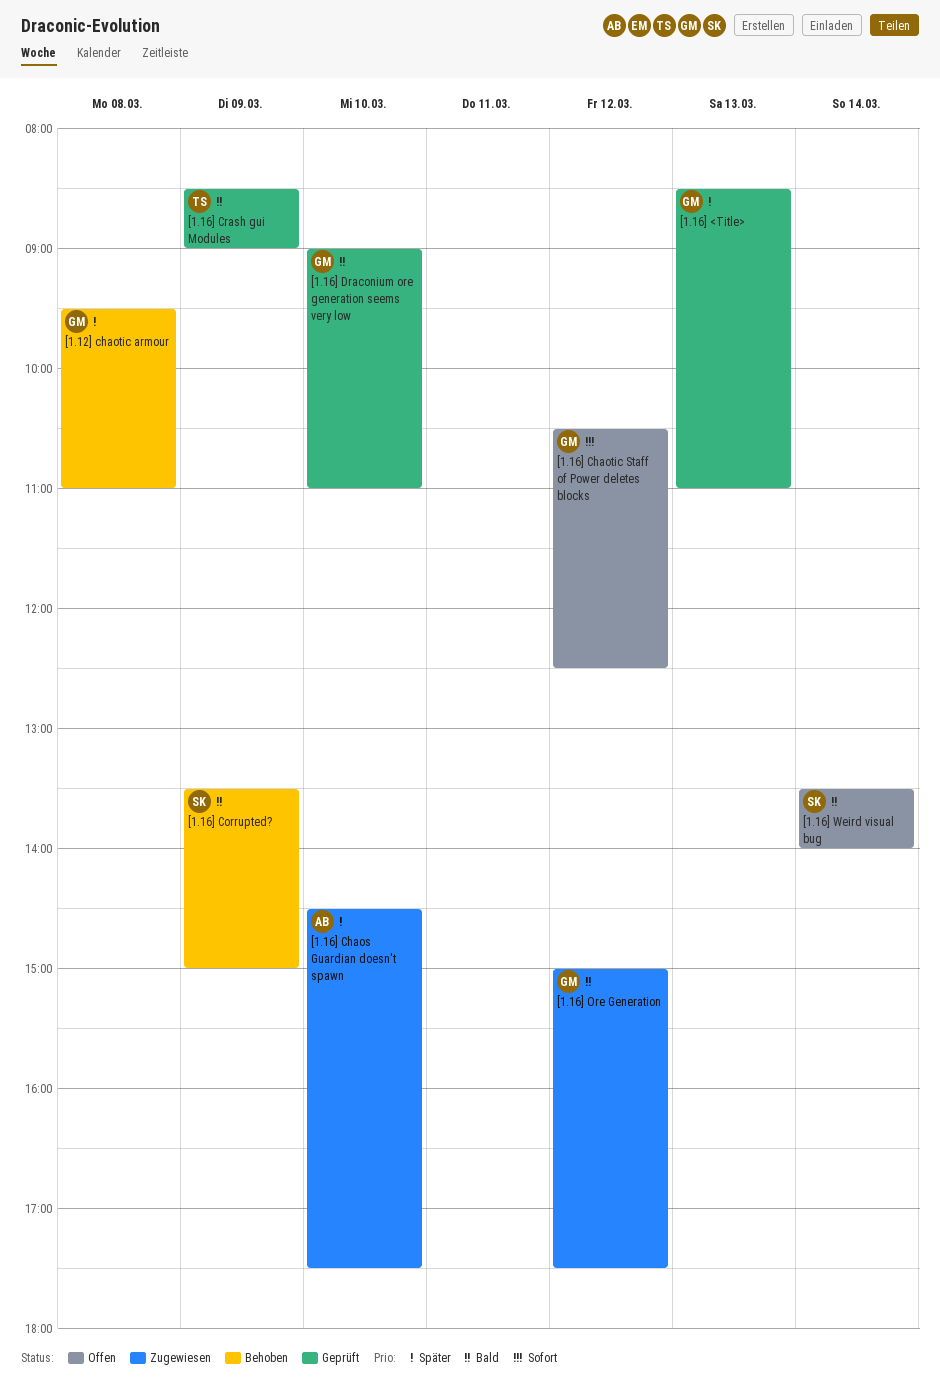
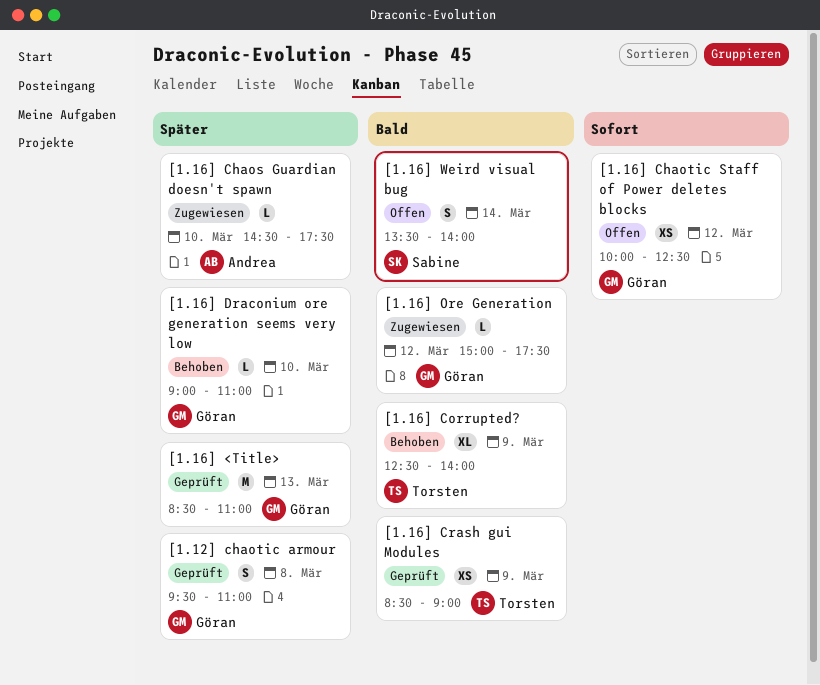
[1.12] chaotic armour, status: Behoben -> Geprüft
[1.16] Chaotic Staff of Power deletes blocks, begins: 10:30 -> 10:00
[1.16] Corrupted?, owner: Sabine -> Torsten
[1.16] Corrupted?, begins: 13:30 -> 12:30
[1.16] Corrupted?, ends: 15:00 -> 14:00
[1.16] Draconium ore generation seems very low, status: Geprüft -> Behoben
[1.16] Draconium ore generation seems very low, priority: Bald -> Später

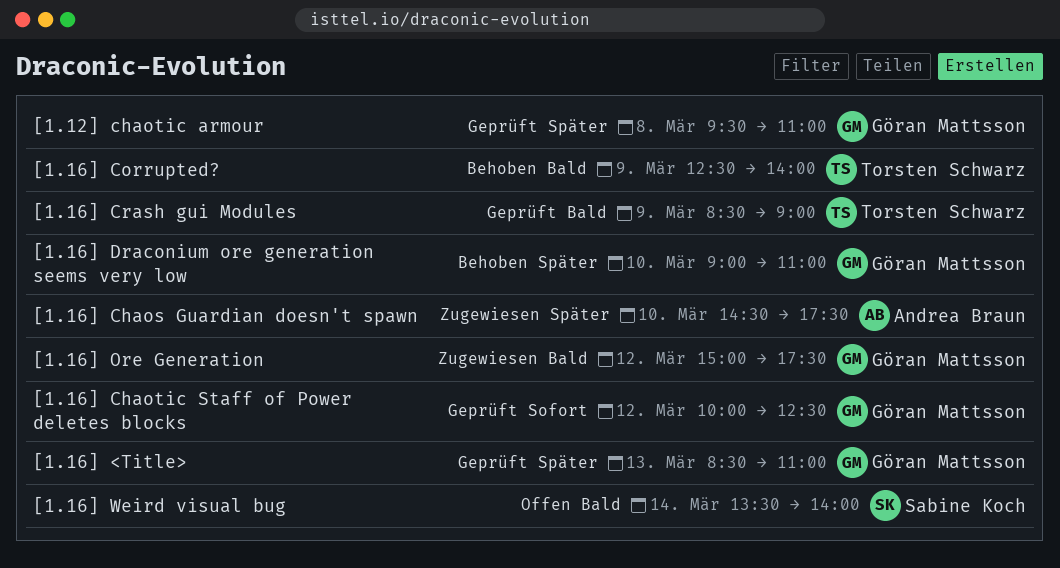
[1.16] Chaotic Staff of Power deletes blocks, status: Offen -> Geprüft

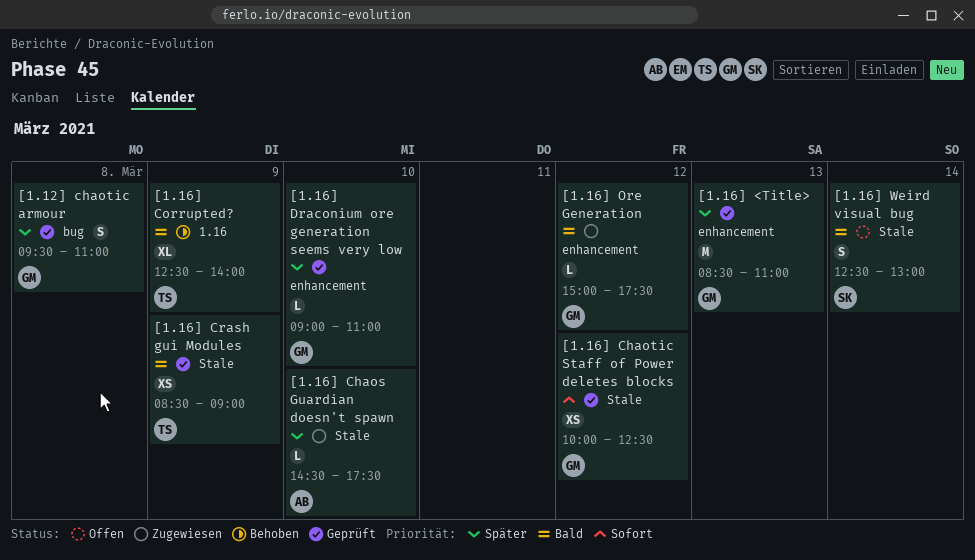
[1.16] Draconium ore generation seems very low, status: Behoben -> Geprüft
[1.16] Weird visual bug, begins: 13:30 -> 12:30
[1.16] Weird visual bug, ends: 14:00 -> 13:00

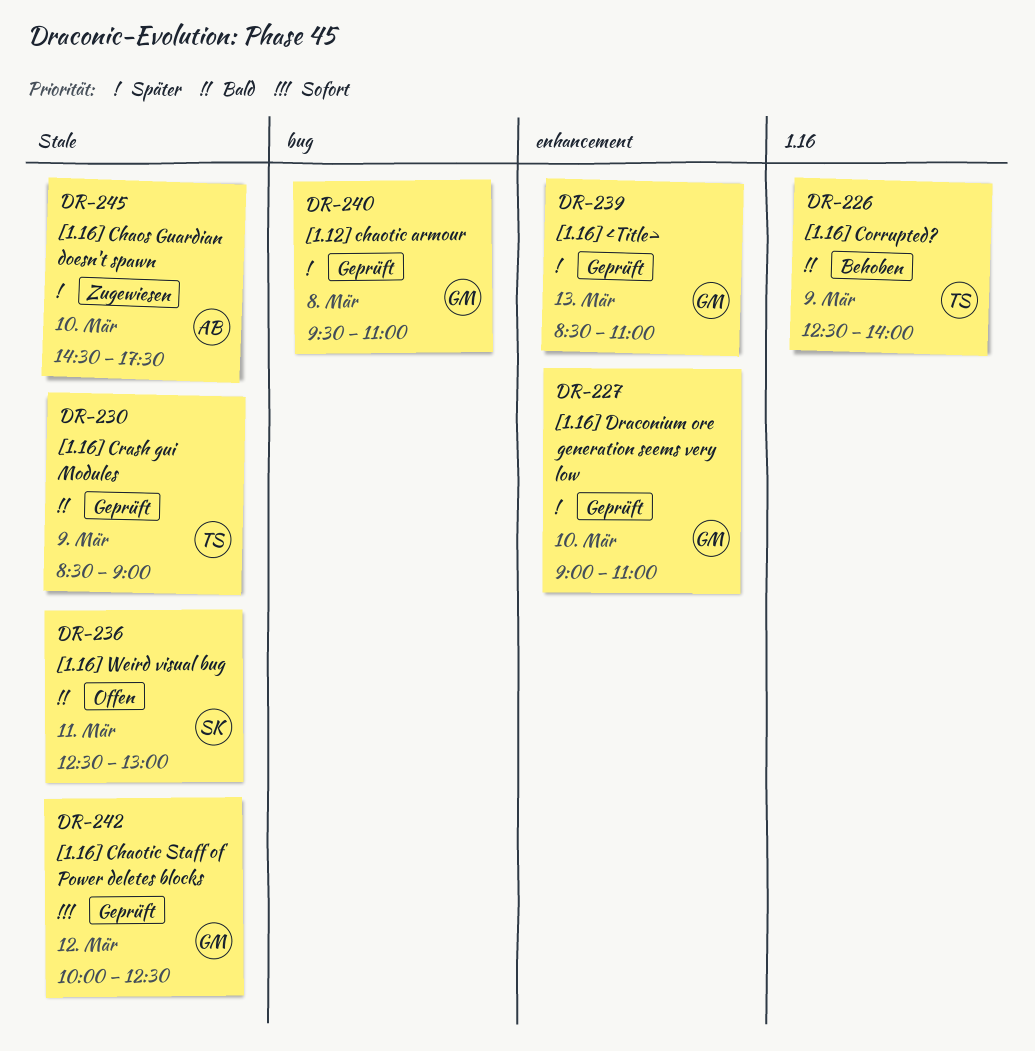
[1.16] Ore Generation: present -> none
[1.16] Weird visual bug, day: Mar 14 -> Mar 11

